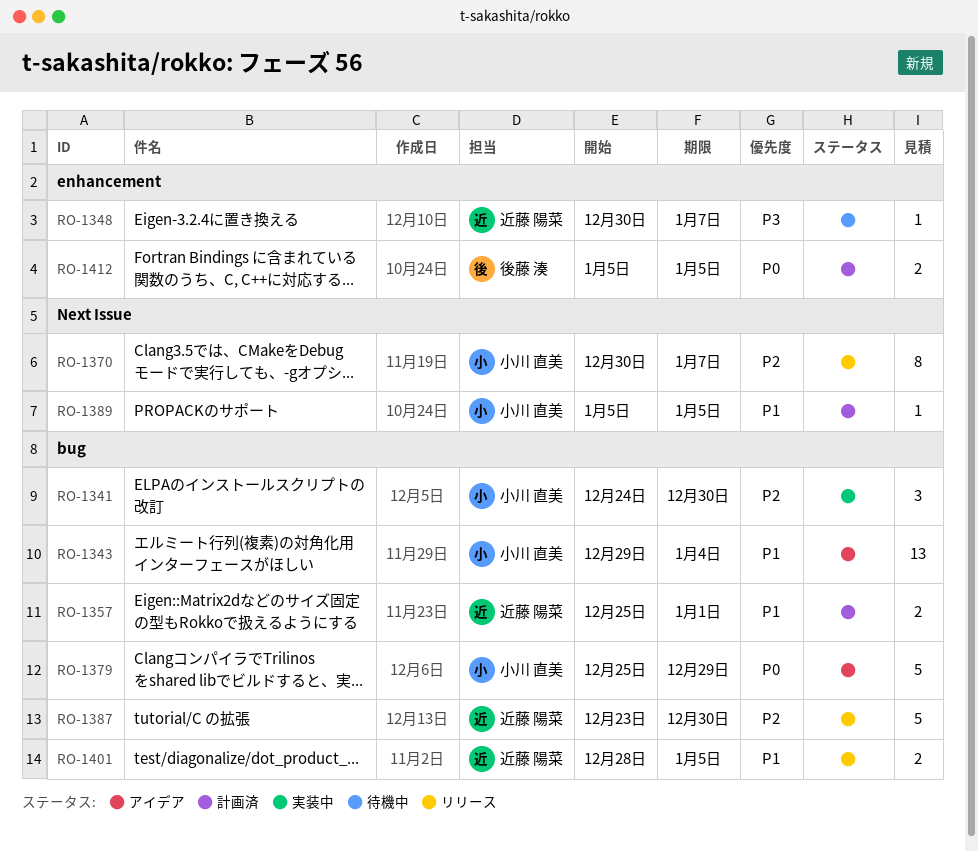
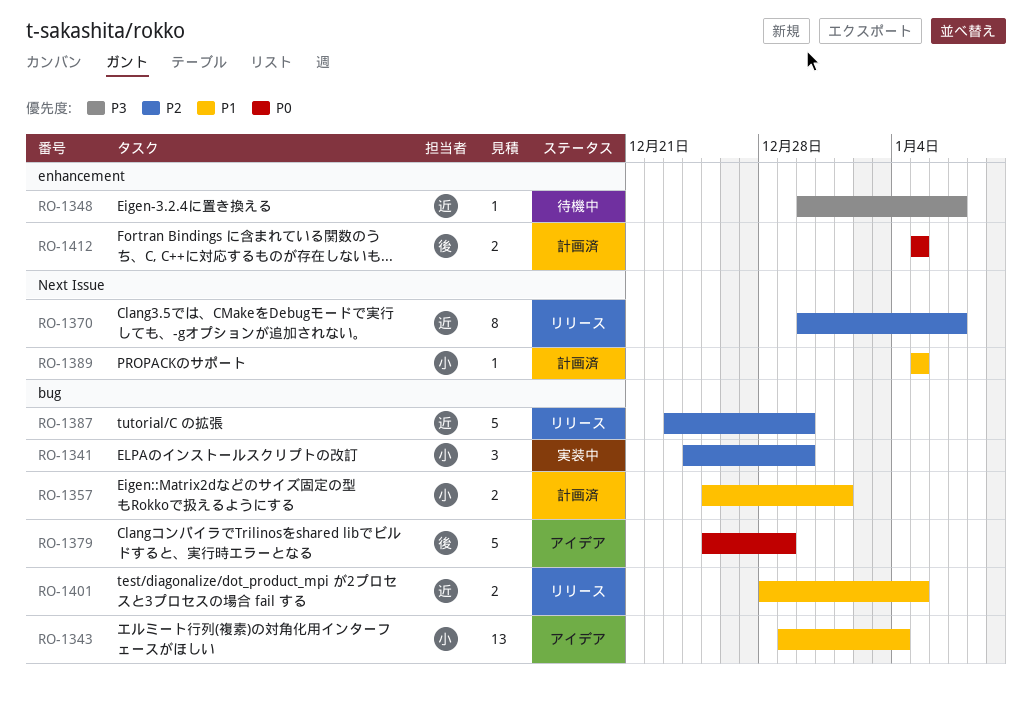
RO-1357, owner: 近藤 陽菜 -> 小川 直美
RO-1370, owner: 小川 直美 -> 近藤 陽菜
RO-1379, owner: 小川 直美 -> 後藤 湊

